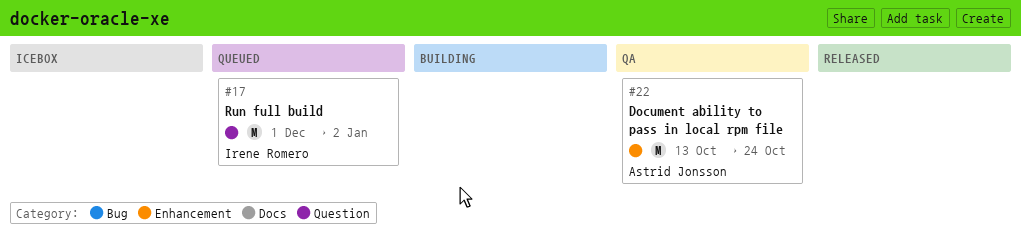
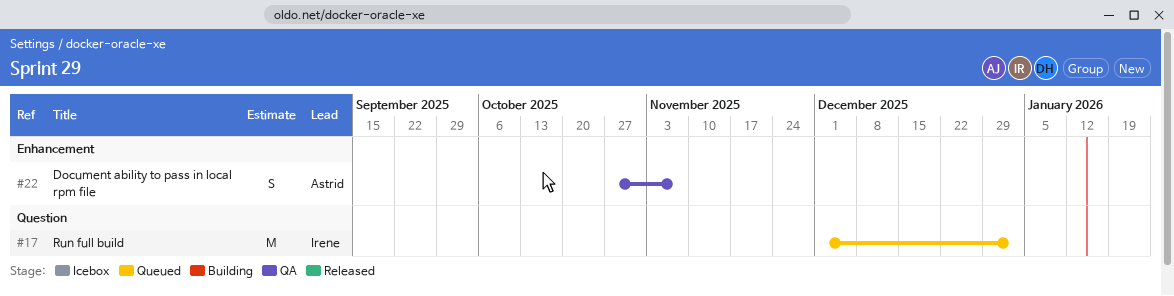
#22, estimate: M -> S
#22, start: Oct 13 -> Oct 27
#22, due: Oct 24 -> Nov 7

